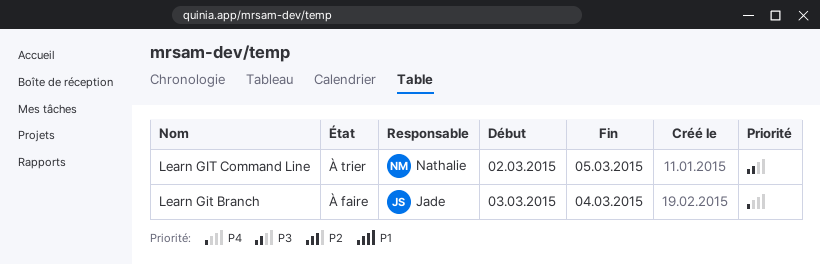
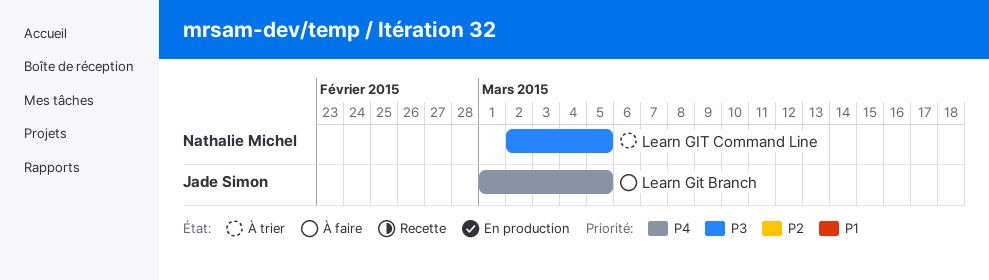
Learn Git Branch, start: Mar 3 -> Mar 1
Learn Git Branch, due: Mar 4 -> Mar 5

